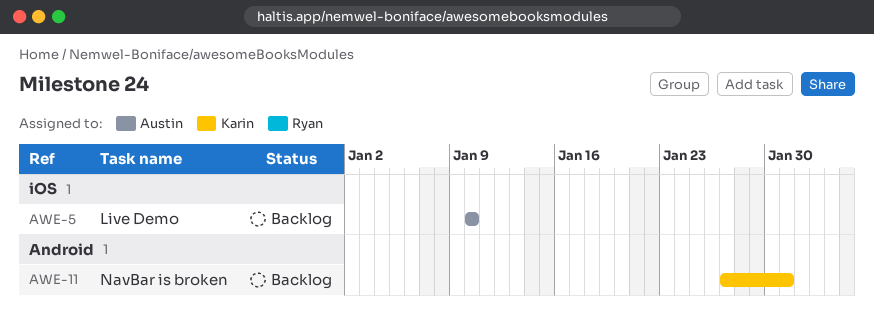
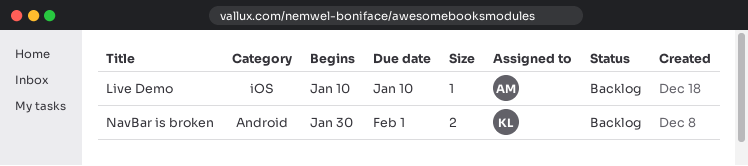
NavBar is broken, start: Jan 27 -> Jan 30
NavBar is broken, due: Jan 31 -> Feb 1

